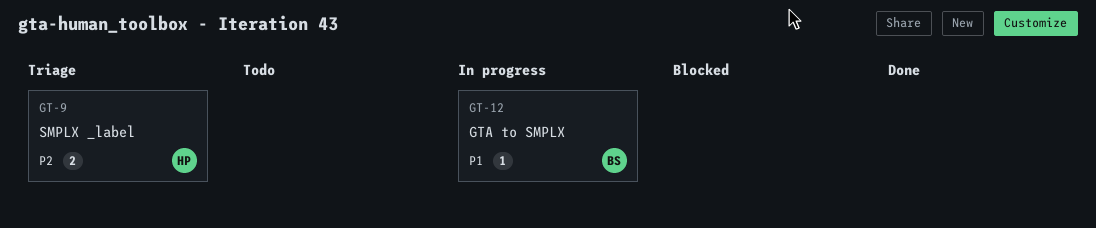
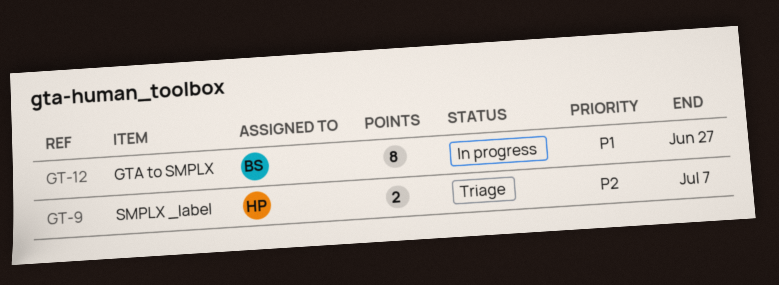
GT-12, estimate: 1 -> 8

